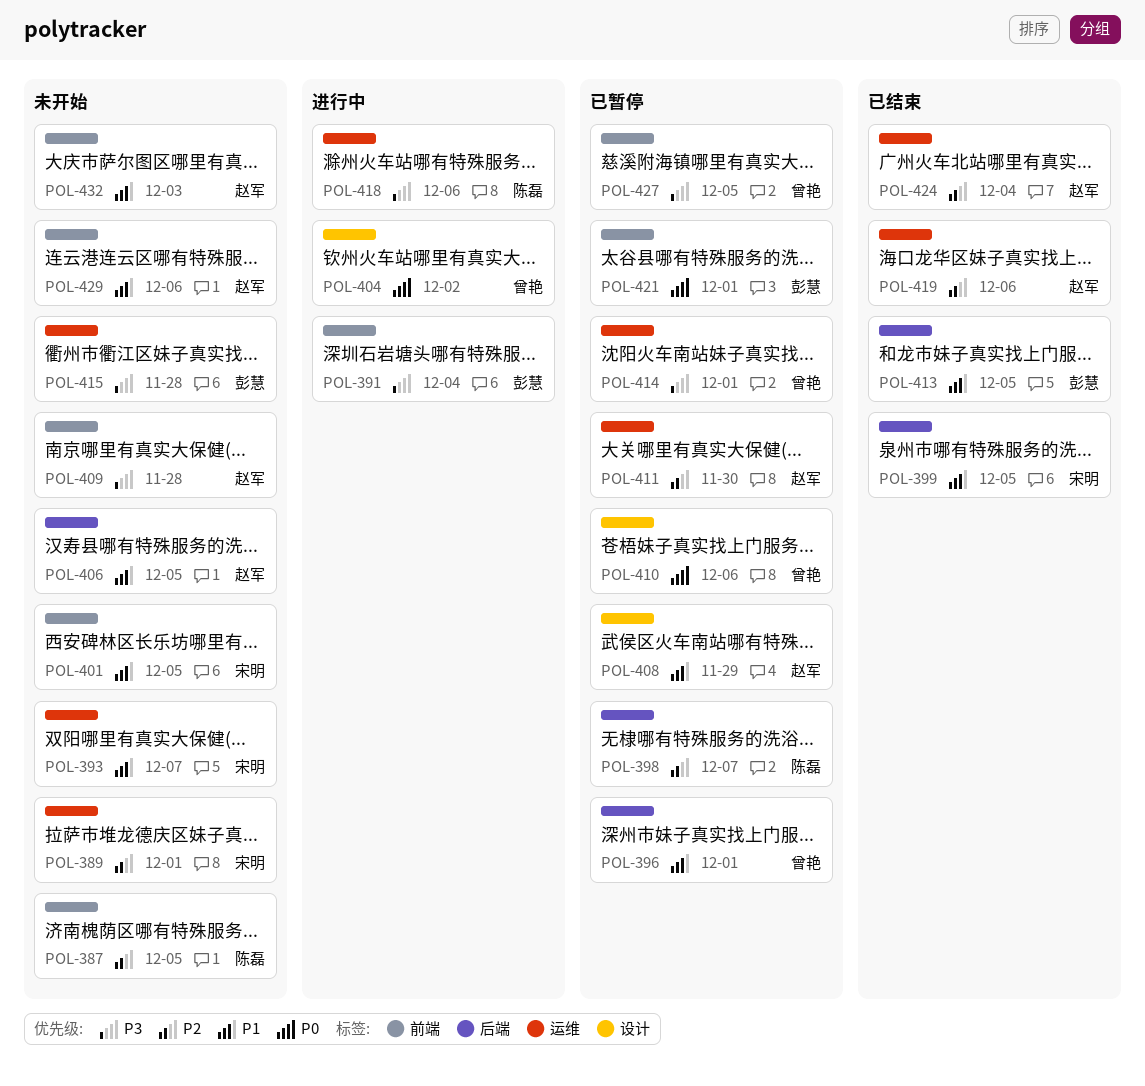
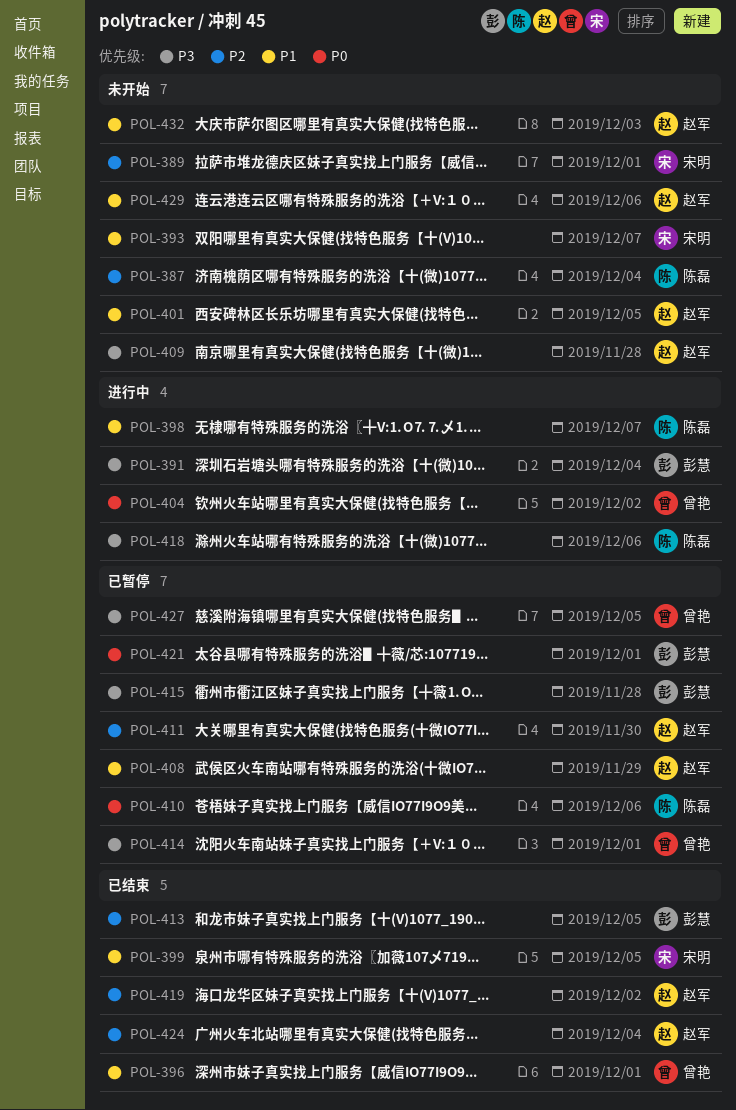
POL-387, due: Dec 5 -> Dec 4
POL-396, status: 已暂停 -> 已结束
POL-398, status: 已暂停 -> 进行中
POL-398, priority: P2 -> P1
POL-401, owner: 宋明 -> 赵军
POL-406: present -> none
POL-410, owner: 曾艳 -> 陈磊
POL-413, priority: P1 -> P2
POL-415, status: 未开始 -> 已暂停
POL-419, due: Dec 6 -> Dec 2

